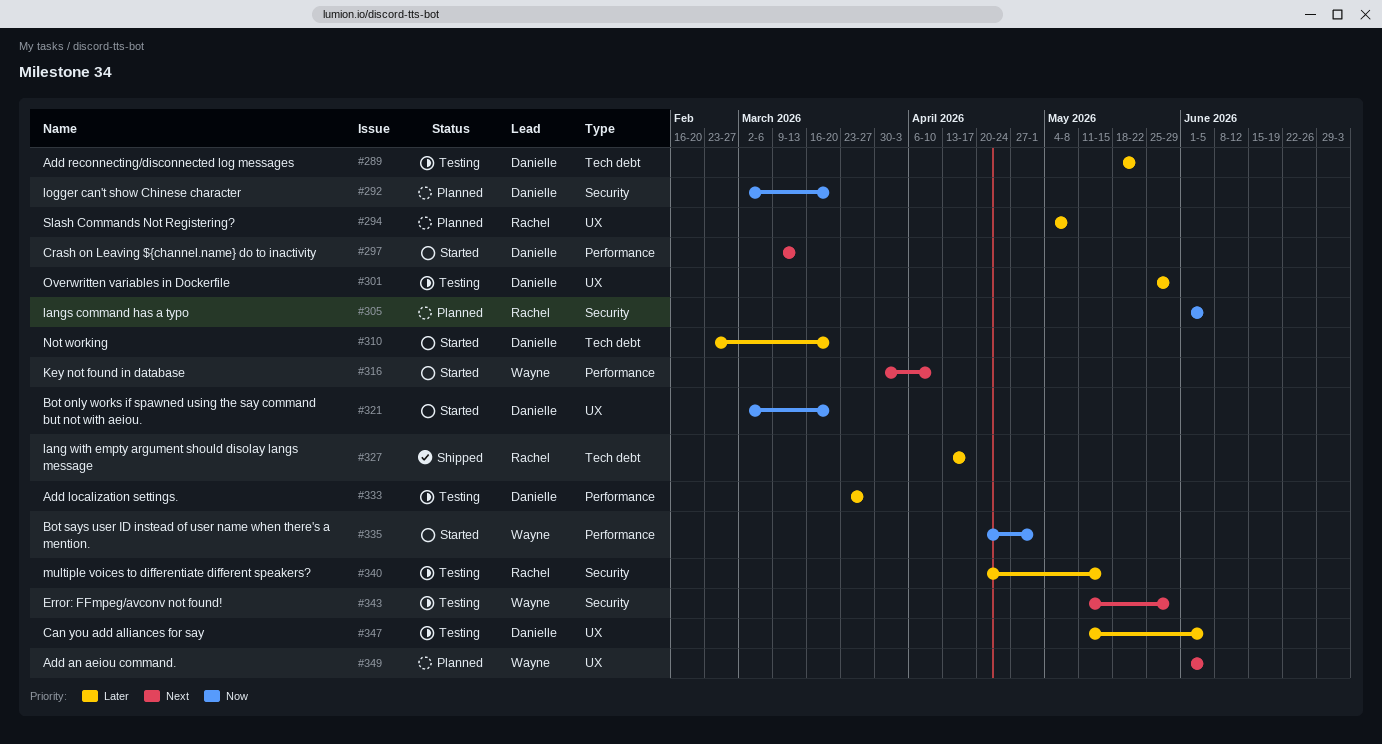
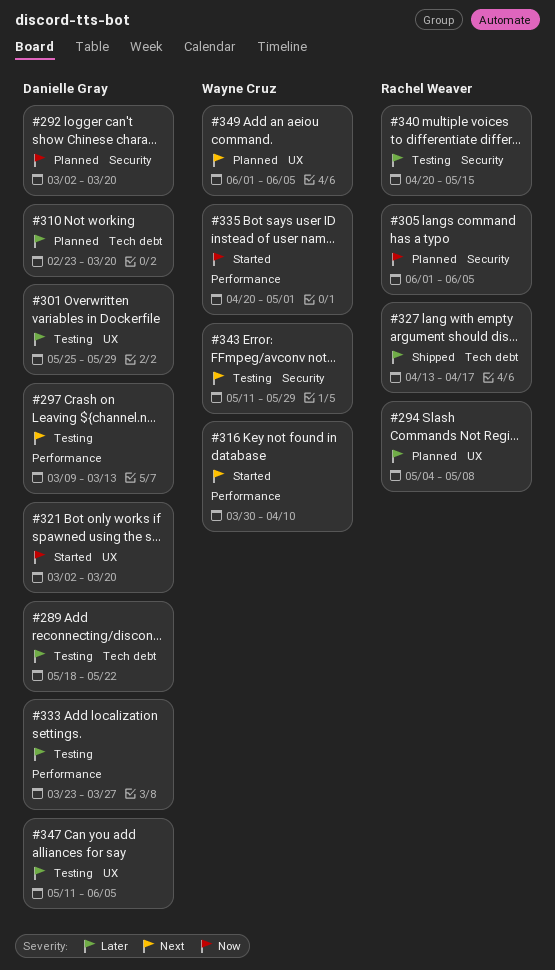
#297, status: Started -> Testing
#310, status: Started -> Planned

